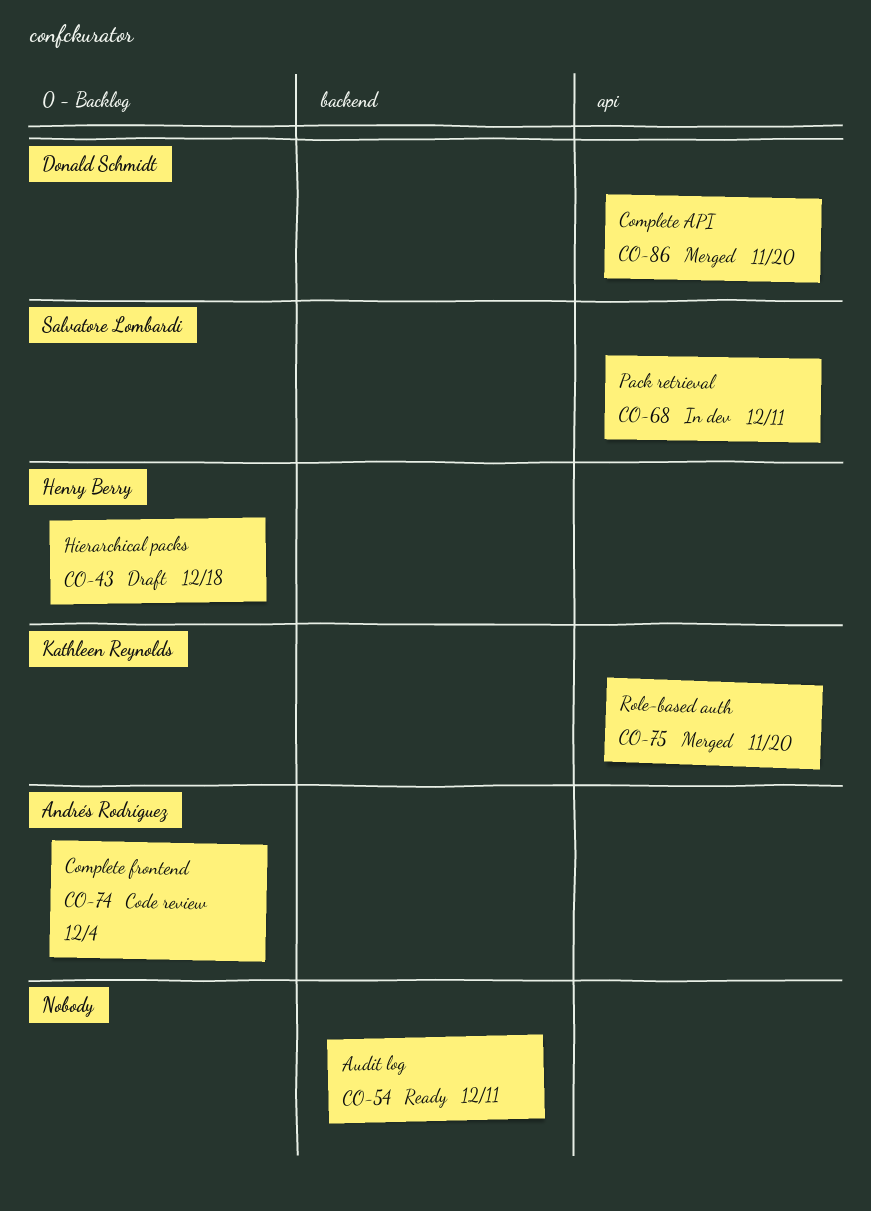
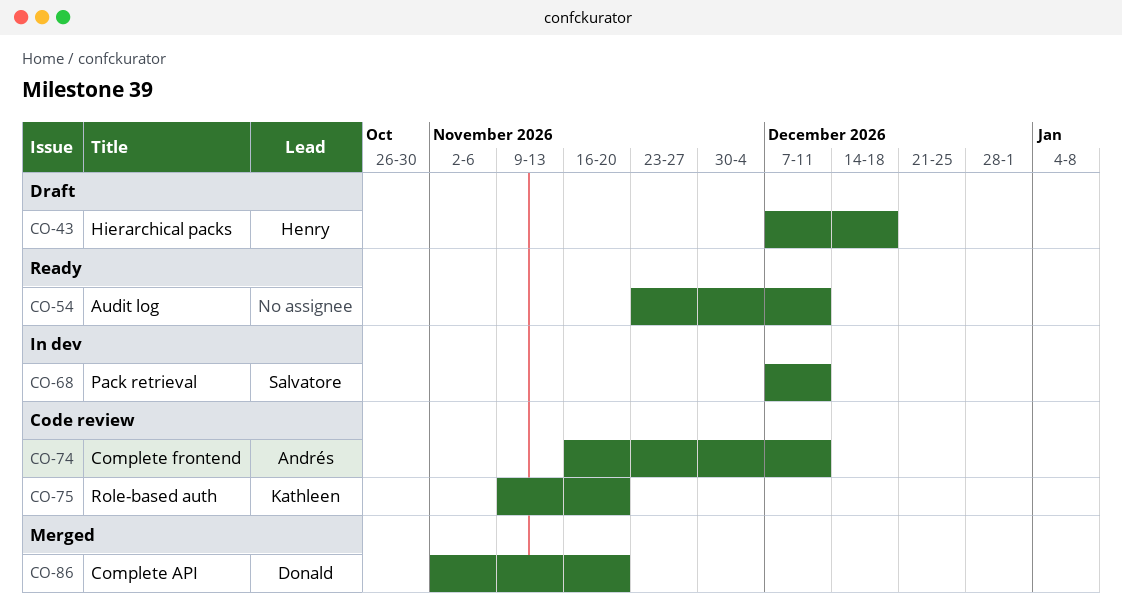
CO-74, due: Dec 4 -> Dec 11
CO-75, status: Merged -> Code review

